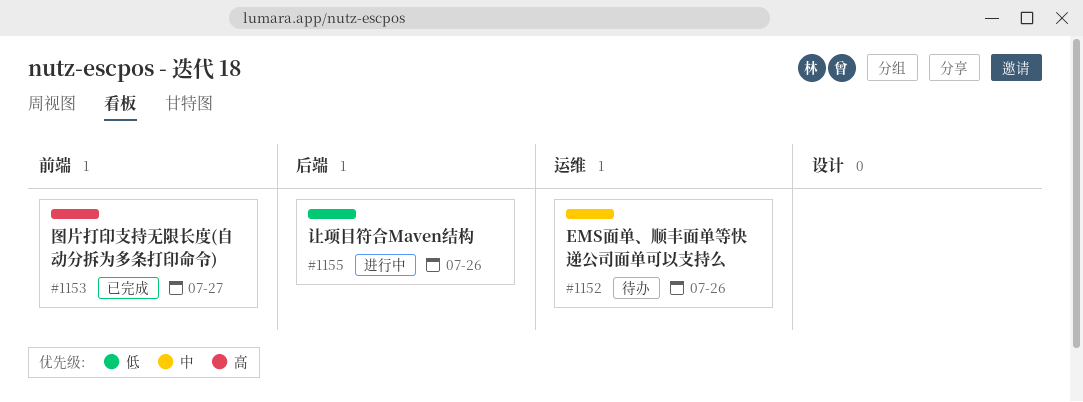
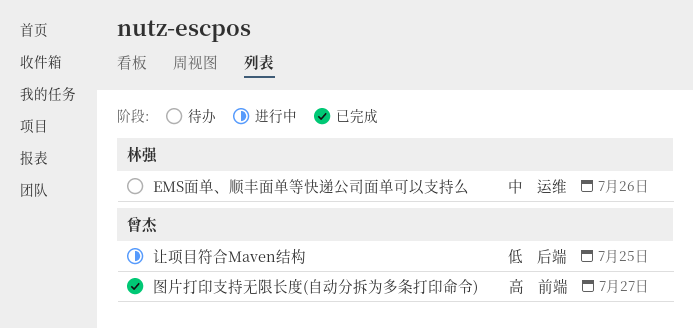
让项目符合Maven结构, due: Jul 26 -> Jul 25

